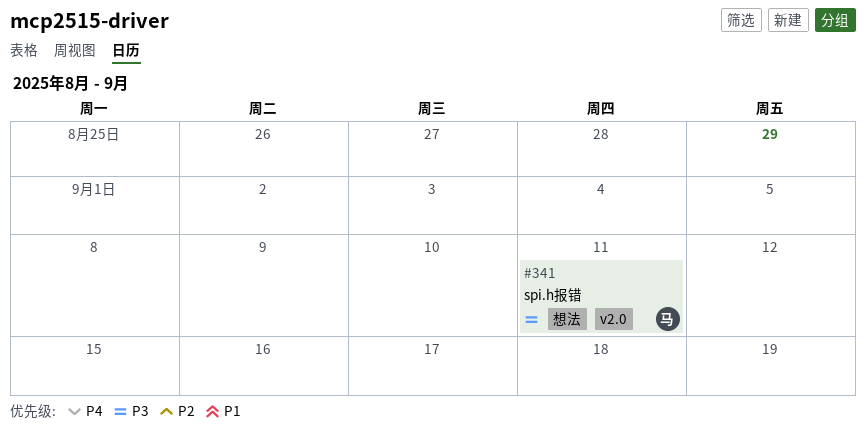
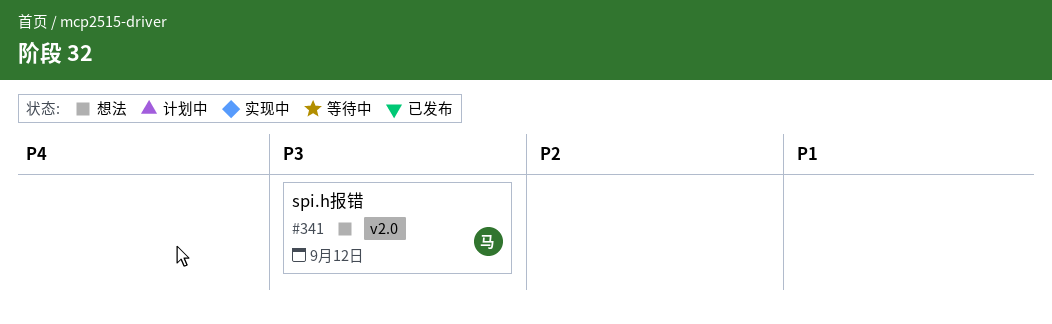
#341, due: Sep 11 -> Sep 12

